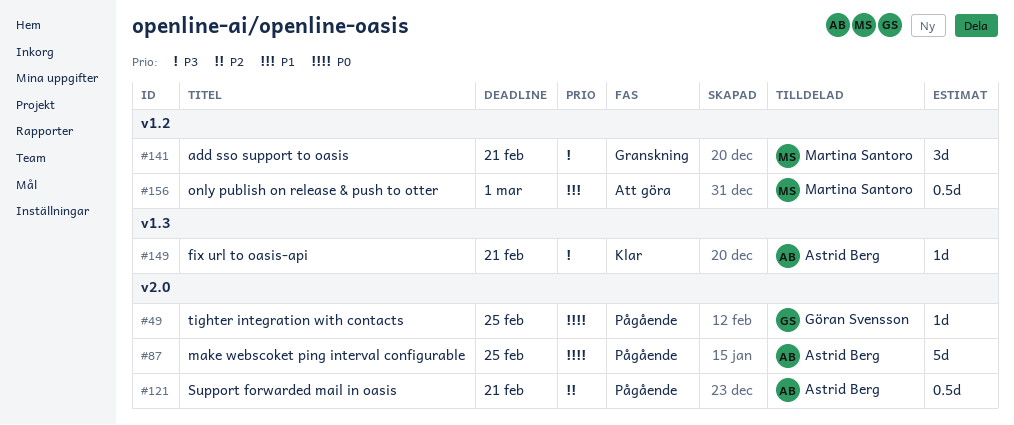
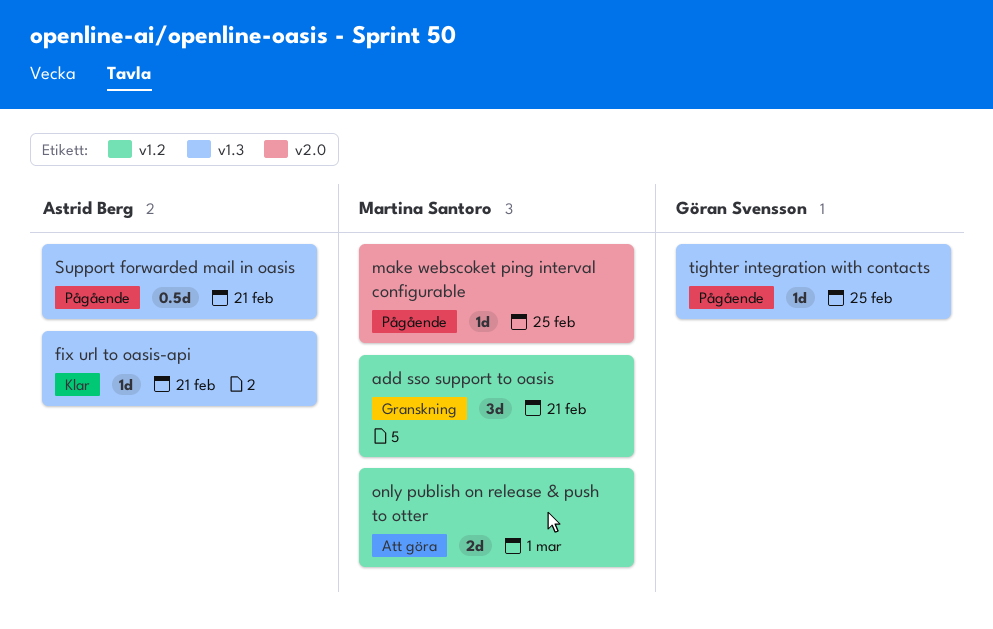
make webscoket ping interval configurable, owner: Astrid Berg -> Martina Santoro
make webscoket ping interval configurable, estimate: 5d -> 1d
only publish on release & push to otter, estimate: 0.5d -> 2d
Support forwarded mail in oasis, label: v2.0 -> v1.3
tighter integration with contacts, label: v2.0 -> v1.3

